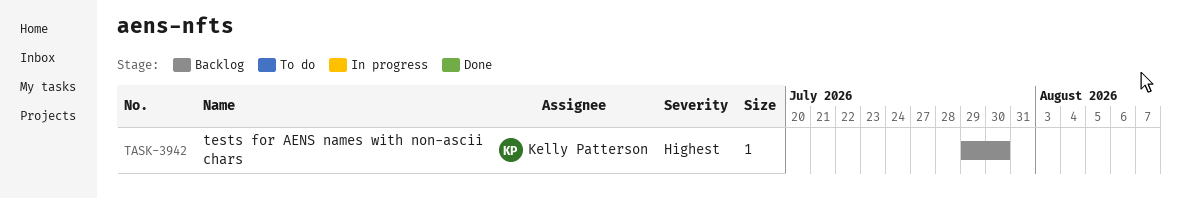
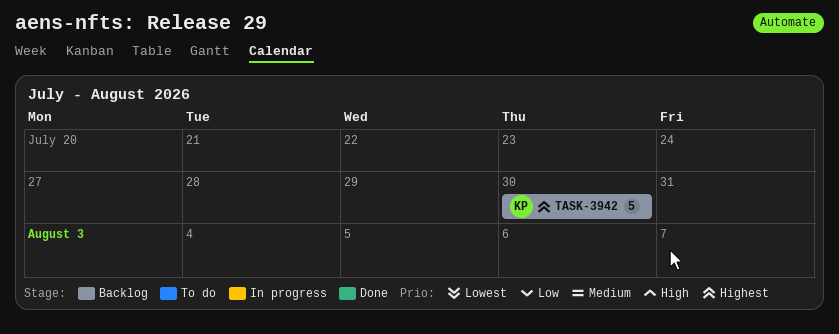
TASK-3942, estimate: 1 -> 5
TASK-3942, start: Jul 29 -> Jul 30

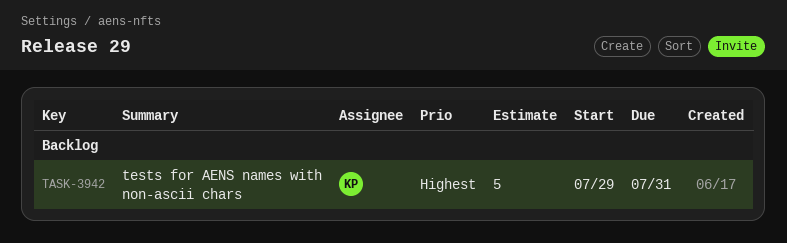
TASK-3942, start: Jul 30 -> Jul 29
TASK-3942, due: Jul 30 -> Jul 31

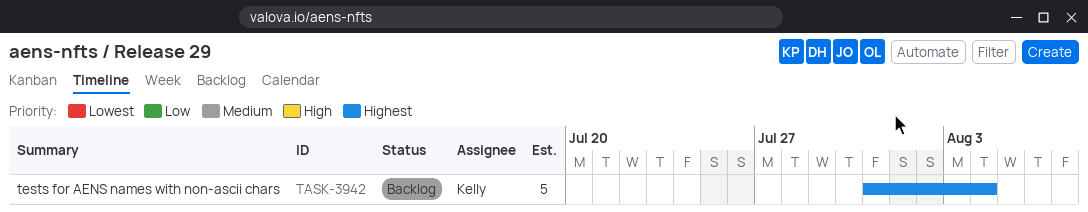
TASK-3942, start: Jul 29 -> Jul 31
TASK-3942, due: Jul 31 -> Aug 4

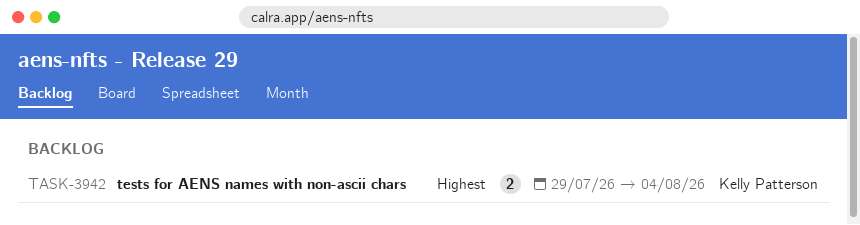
TASK-3942, estimate: 5 -> 2
TASK-3942, start: Jul 31 -> Jul 29

